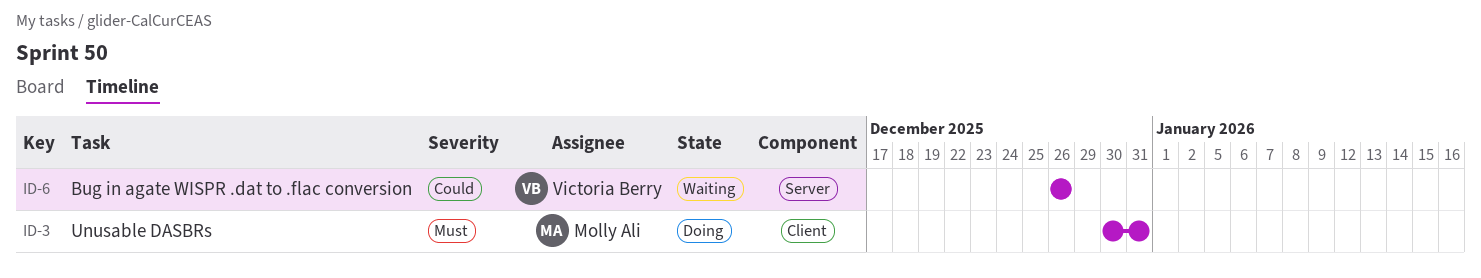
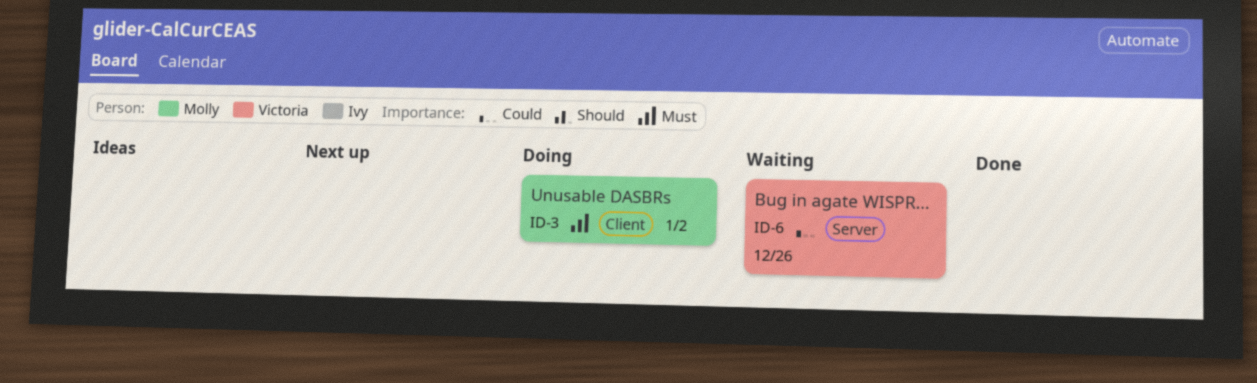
ID-3, due: Dec 31 -> Jan 2

